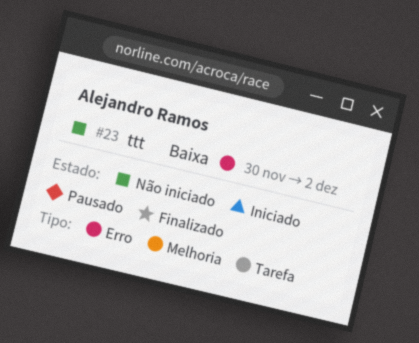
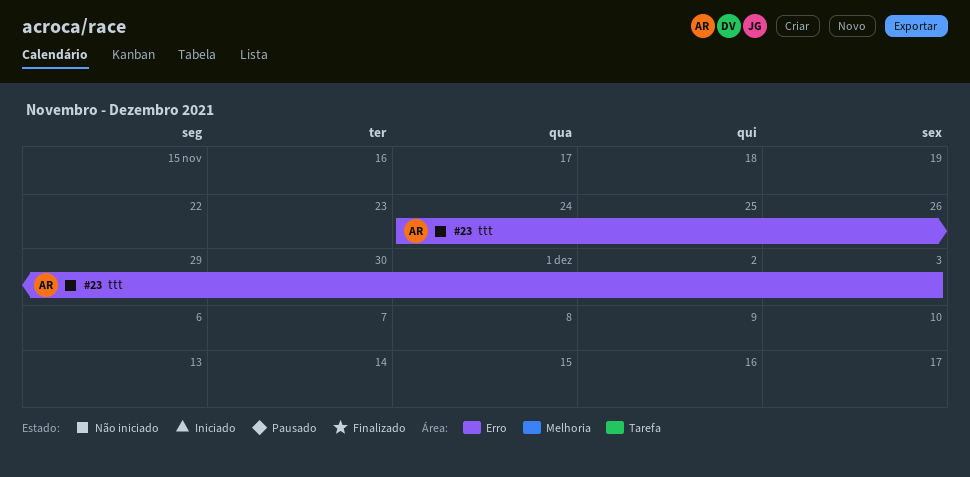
#23, start: Nov 30 -> Nov 24
#23, due: Dec 2 -> Dec 3

